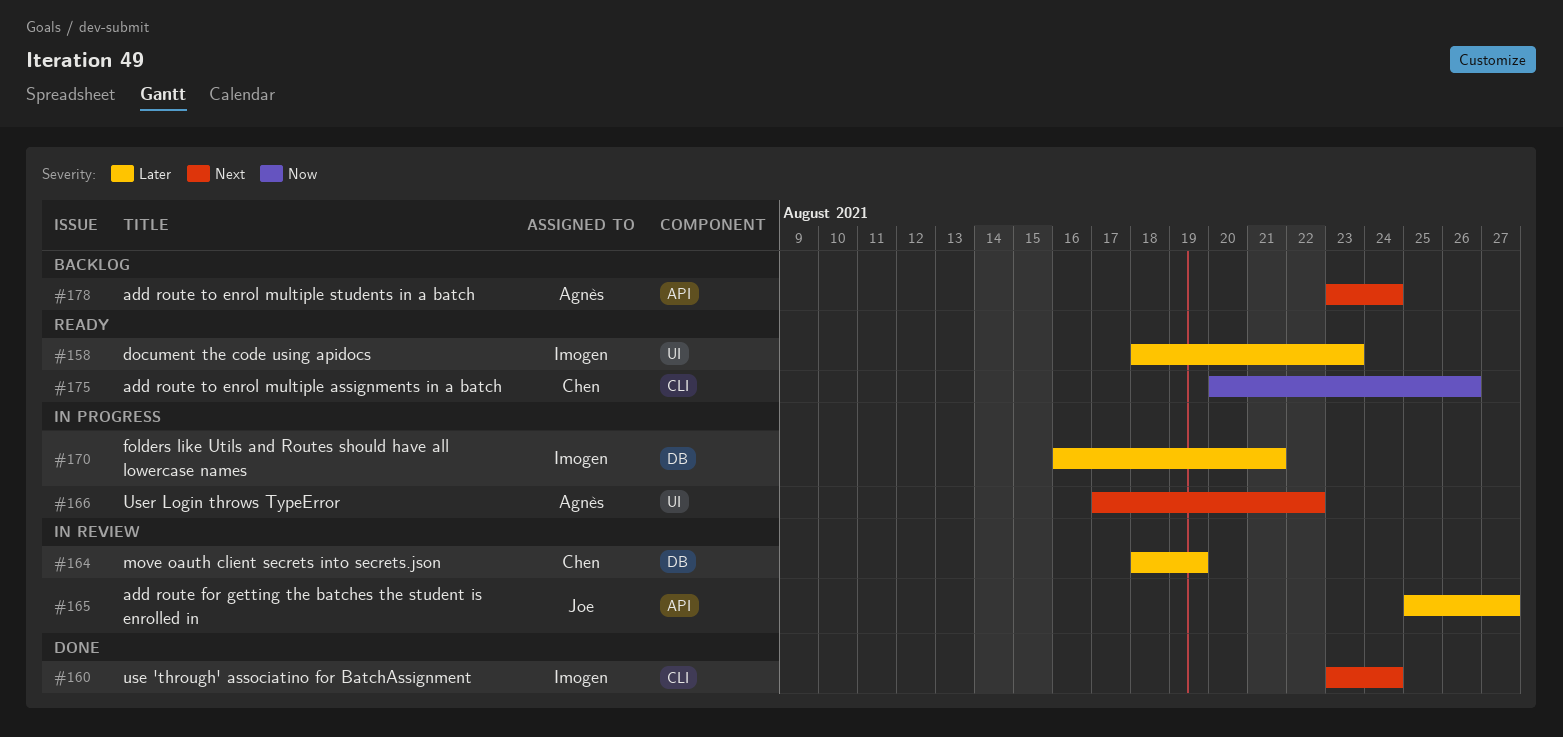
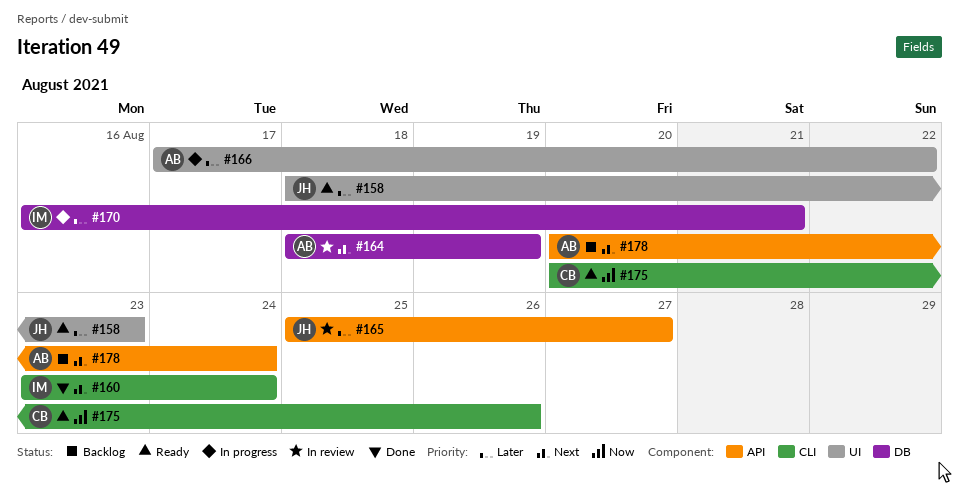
#158, owner: Imogen -> Joe
#164, owner: Chen -> Agnès
#164, priority: Later -> Next
#166, priority: Next -> Later
#178, start: Aug 23 -> Aug 20

